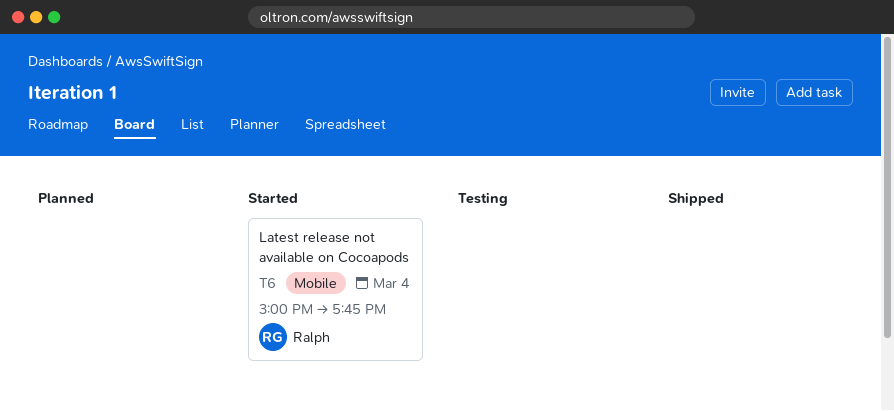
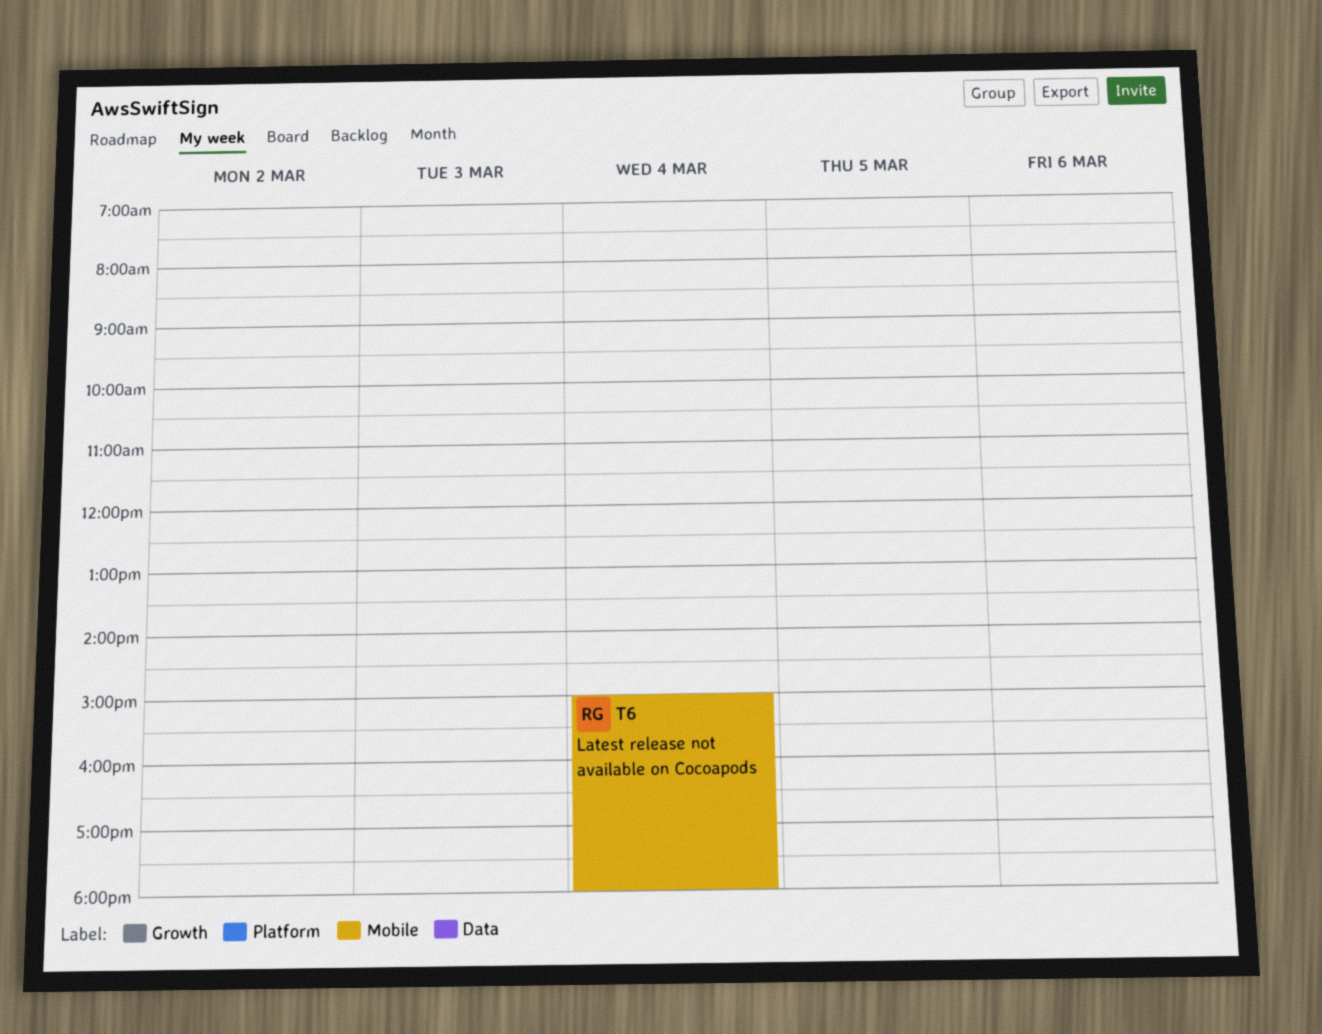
T6, ends: 17:45 -> 18:00

